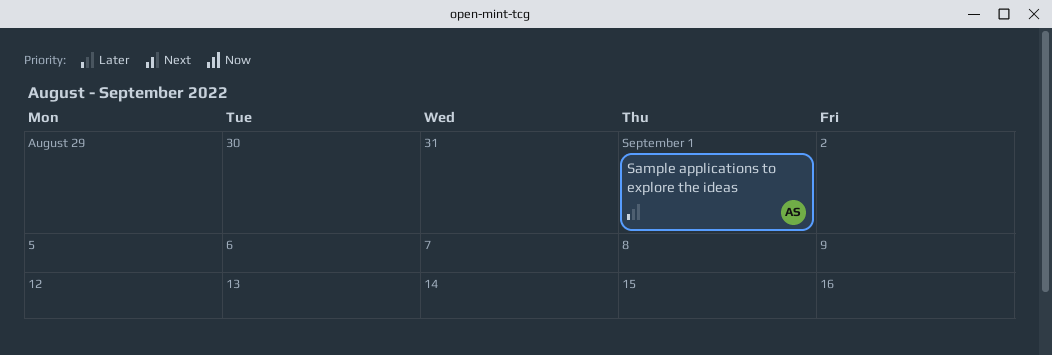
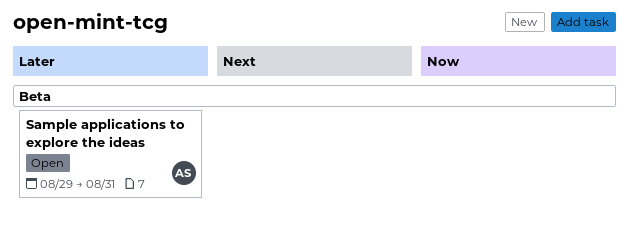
Sample applications to explore the ideas, due: Sep 1 -> Aug 31

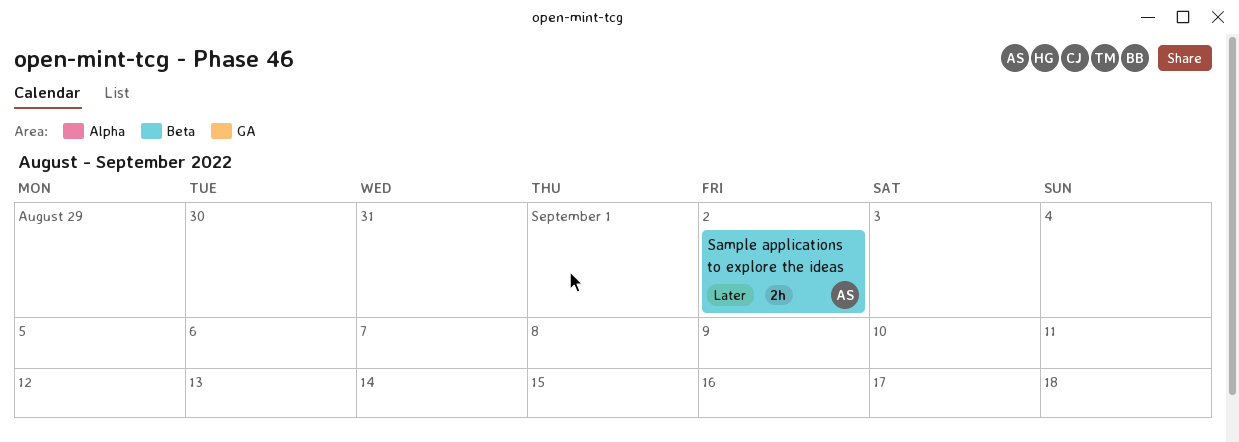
Sample applications to explore the ideas, due: Aug 31 -> Sep 2

